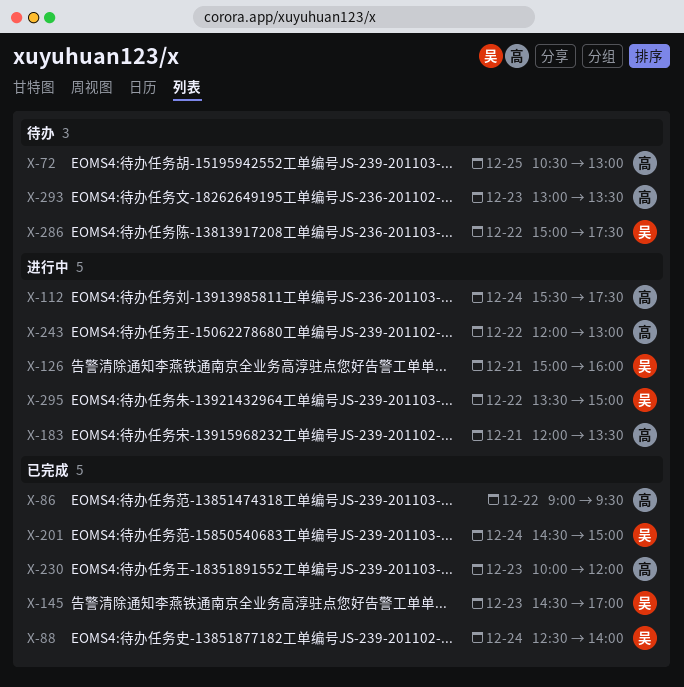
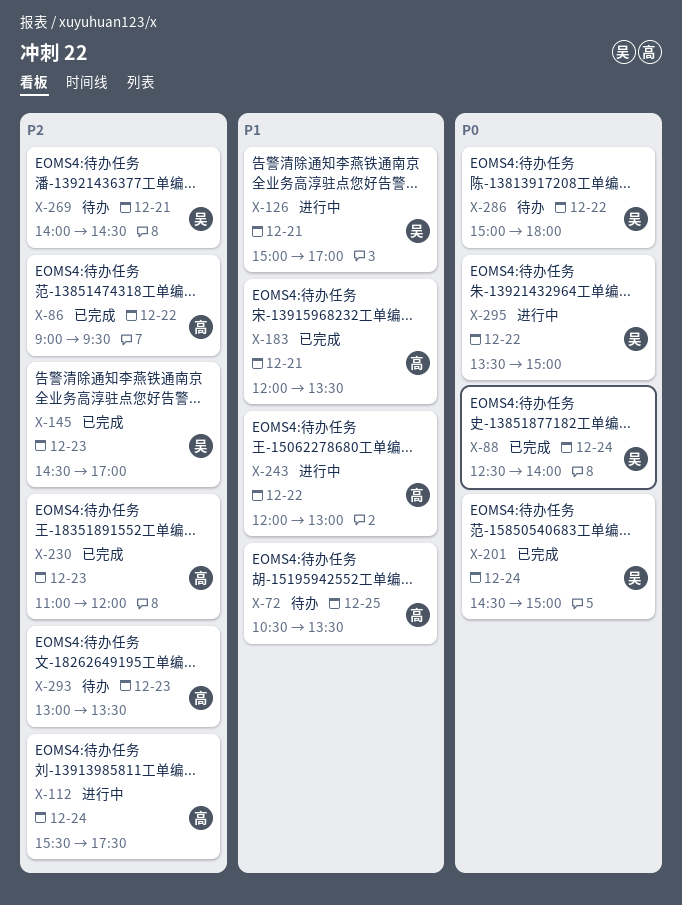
X-72, ends: 13:00 -> 13:30
X-126, ends: 16:00 -> 17:00
X-183, status: 进行中 -> 已完成
X-230, begins: 10:00 -> 11:00
X-269: none -> present
X-286, ends: 17:30 -> 18:00

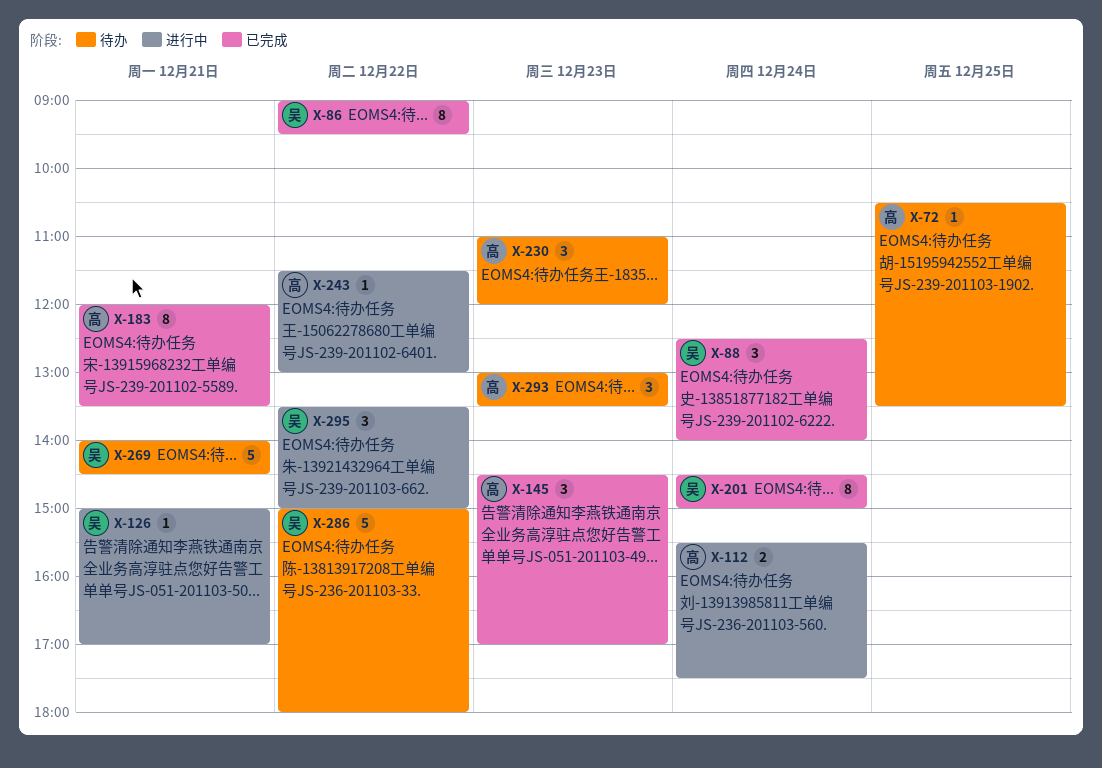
X-86, owner: 高 -> 吴
X-145, owner: 吴 -> 高
X-230, status: 已完成 -> 待办
X-243, begins: 12:00 -> 11:30

